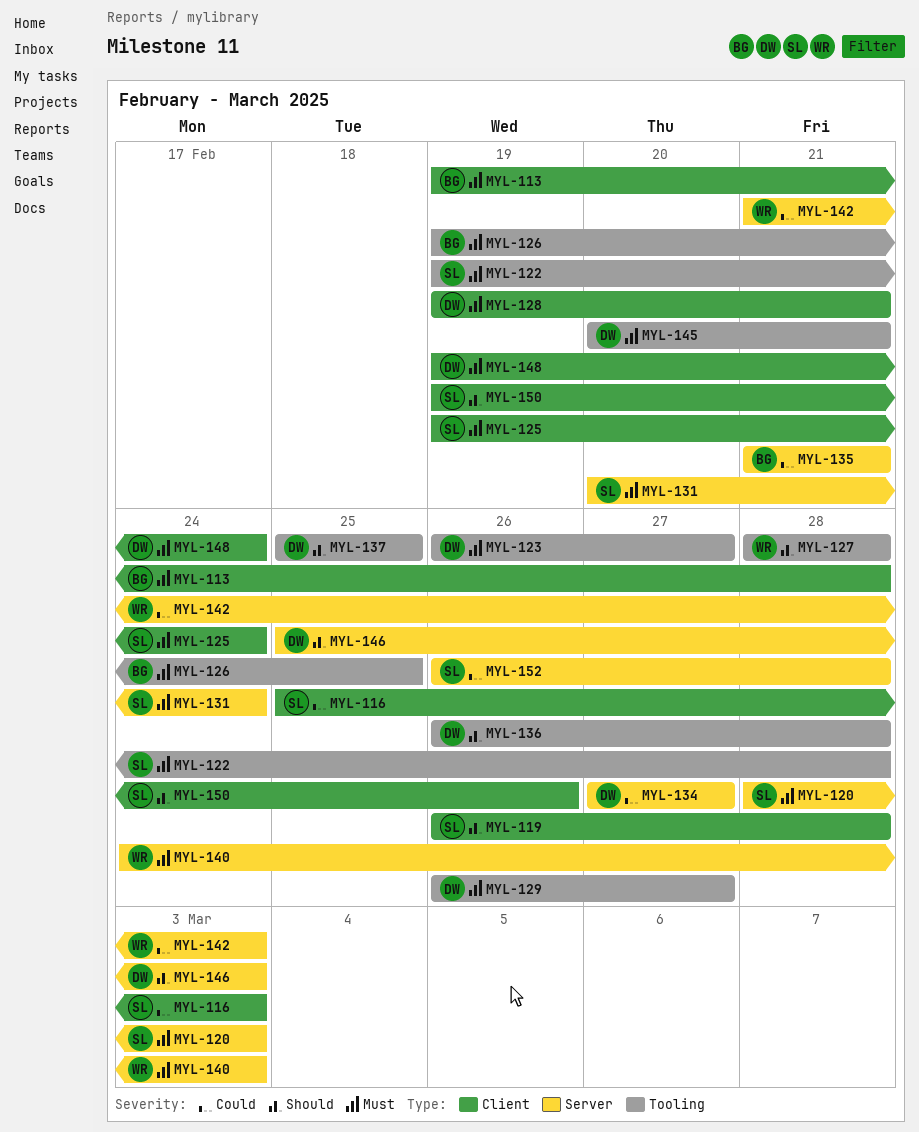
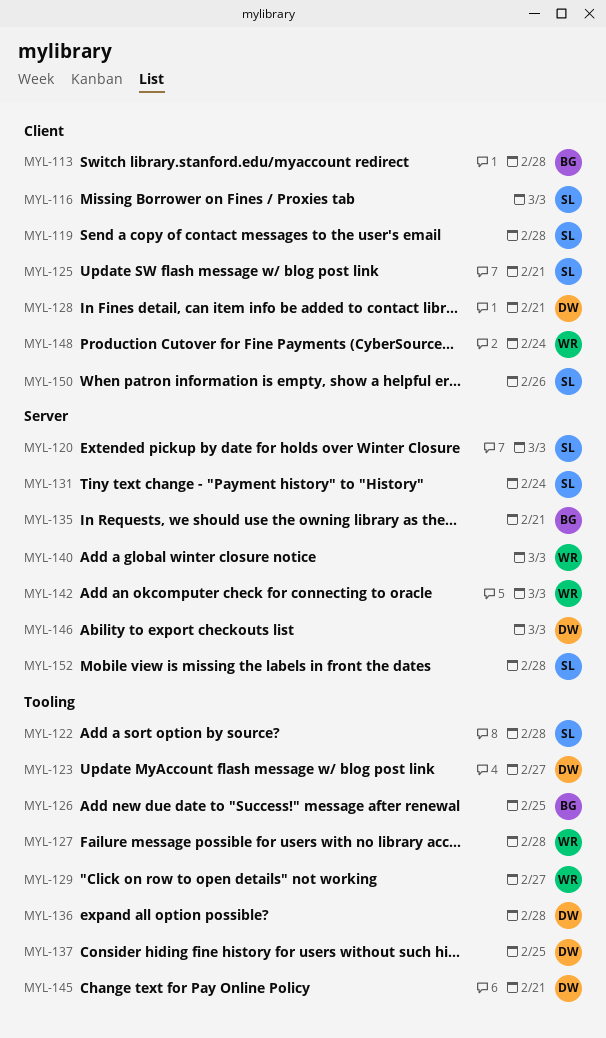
MYL-125, due: Feb 24 -> Feb 21
MYL-129, owner: DW -> WR
MYL-134: present -> none
MYL-148, owner: DW -> WR

